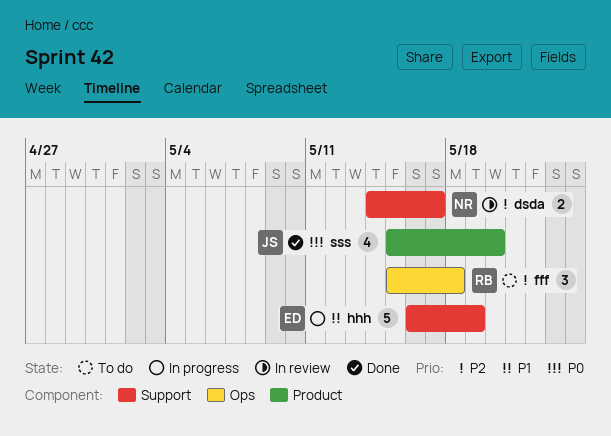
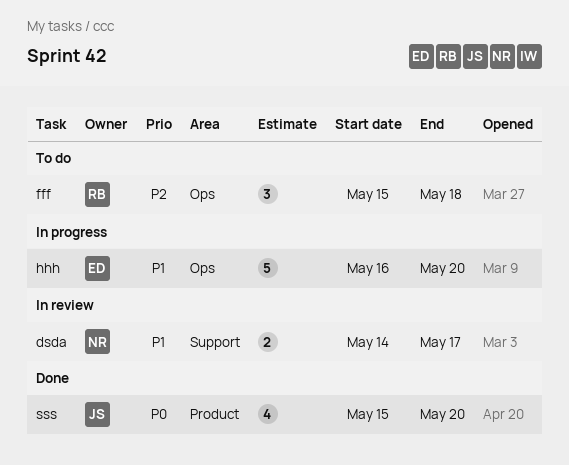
dsda, priority: P2 -> P1
hhh, label: Support -> Ops
hhh, due: May 19 -> May 20

